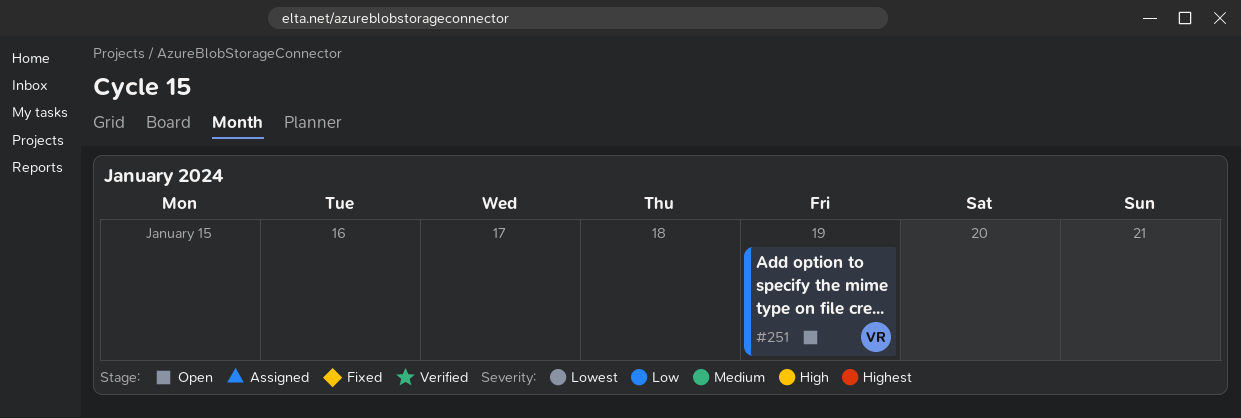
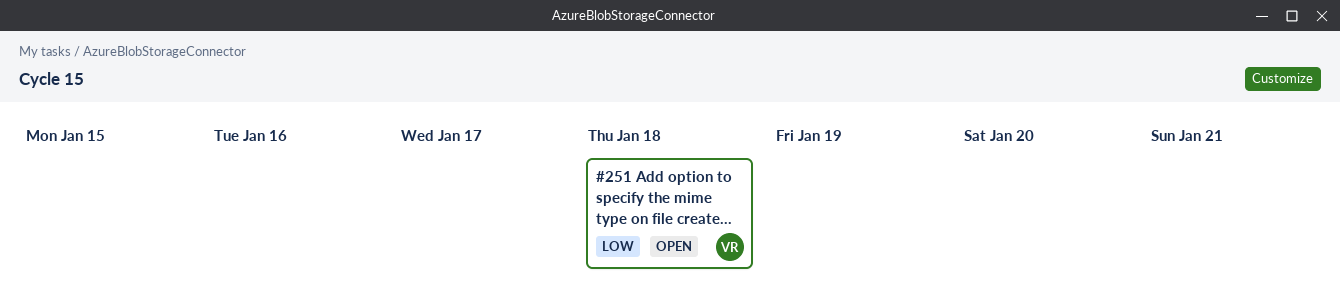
#251, due: Jan 19 -> Jan 18

